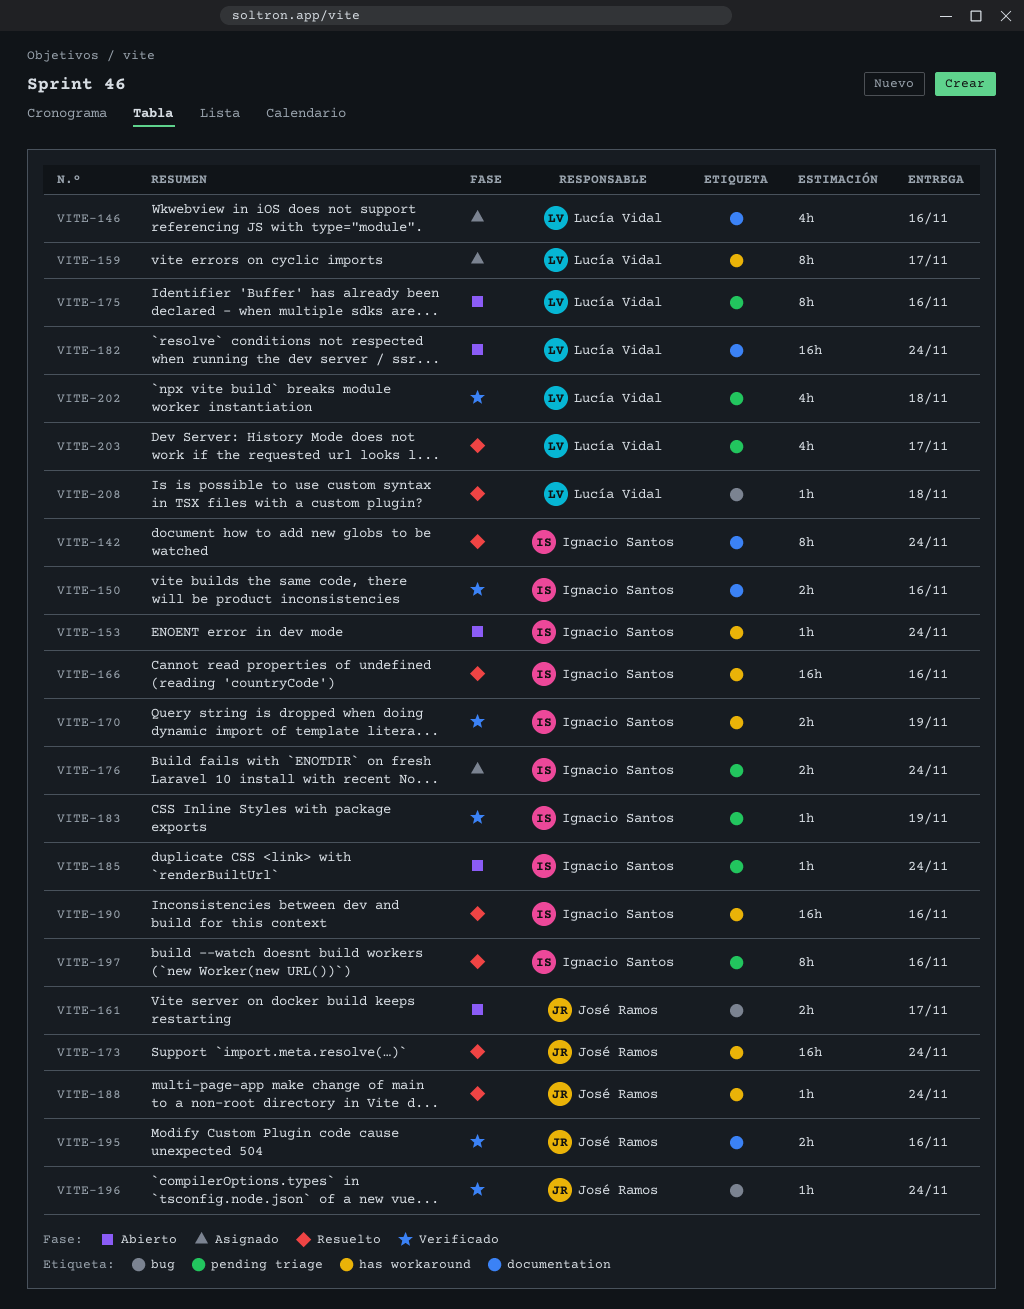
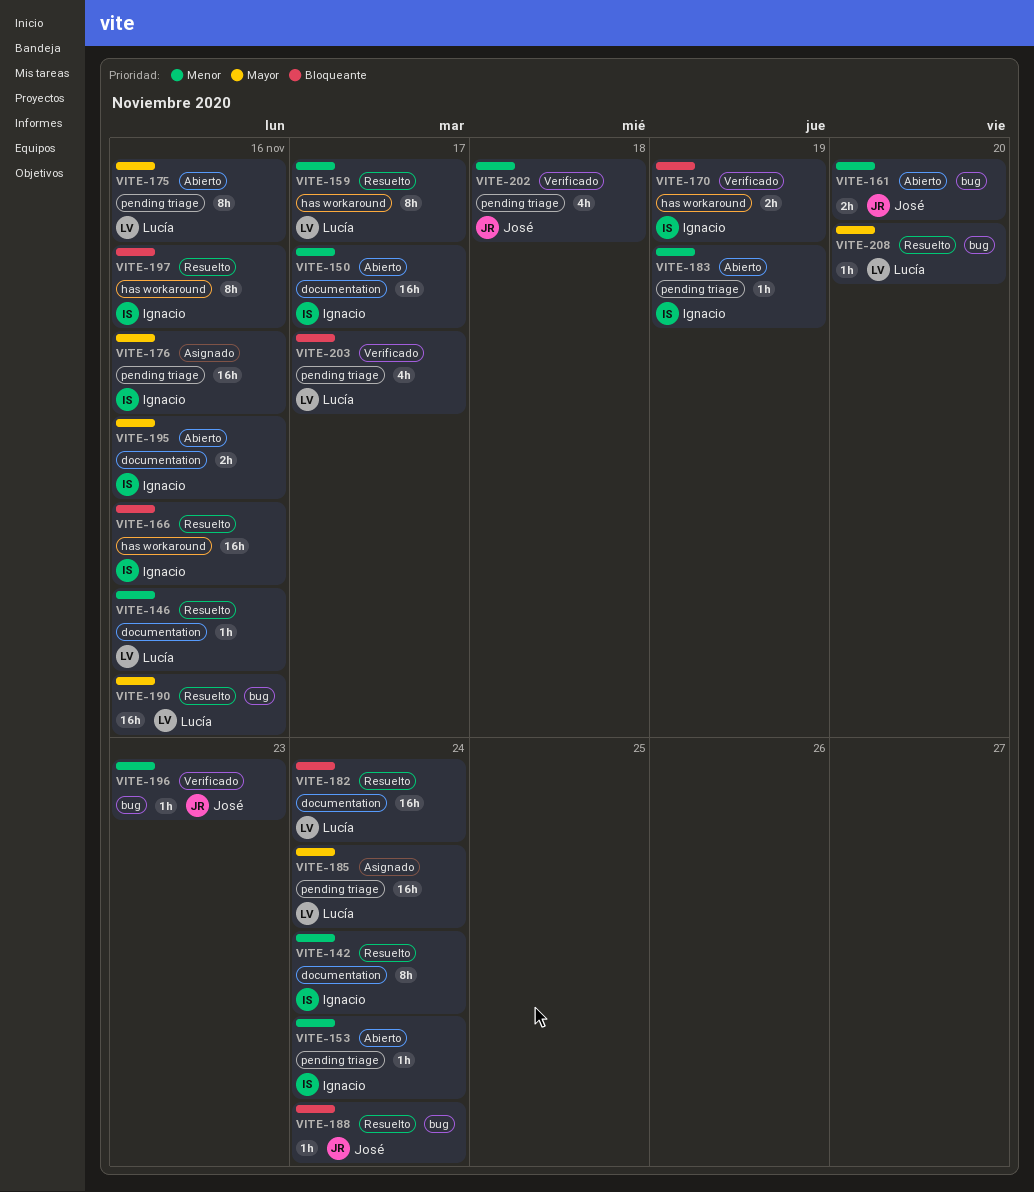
VITE-146, status: Asignado -> Resuelto
VITE-146, estimate: 4h -> 1h
VITE-150, status: Verificado -> Abierto
VITE-150, estimate: 2h -> 16h
VITE-150, due: Nov 16 -> Nov 17
VITE-153, label: has workaround -> pending triage
VITE-159, status: Asignado -> Resuelto
VITE-161, due: Nov 17 -> Nov 20
VITE-173: present -> none
VITE-176, estimate: 2h -> 16h
VITE-176, due: Nov 24 -> Nov 16
VITE-182, status: Abierto -> Resuelto
VITE-183, status: Verificado -> Abierto
VITE-185, status: Abierto -> Asignado
VITE-185, owner: Ignacio Santos -> Lucía Vidal
VITE-185, estimate: 1h -> 16h
VITE-188, label: has workaround -> bug
VITE-190, owner: Ignacio Santos -> Lucía Vidal
VITE-190, label: has workaround -> bug
VITE-195, status: Verificado -> Abierto
VITE-195, owner: José Ramos -> Ignacio Santos
VITE-196, due: Nov 24 -> Nov 23
VITE-197, label: pending triage -> has workaround
VITE-202, owner: Lucía Vidal -> José Ramos
VITE-203, status: Resuelto -> Verificado
VITE-208, due: Nov 18 -> Nov 20

